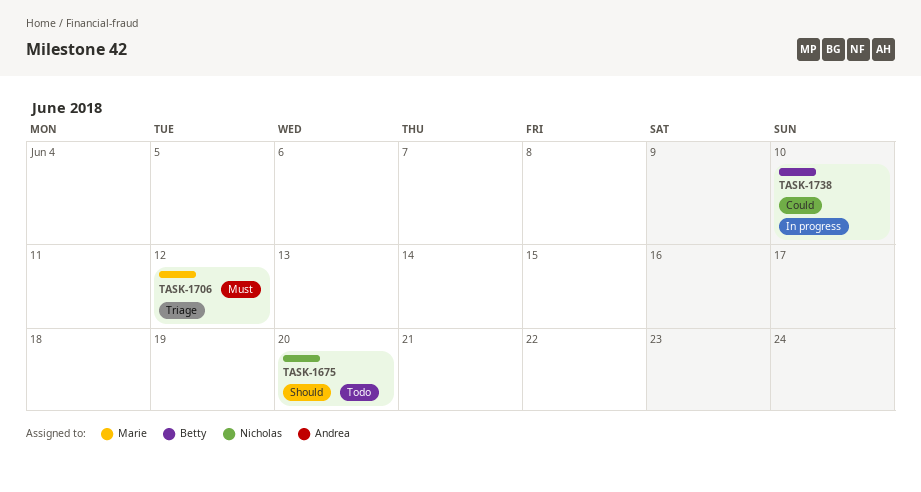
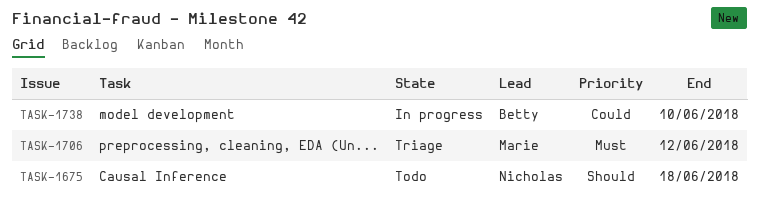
TASK-1675, due: Jun 20 -> Jun 18

